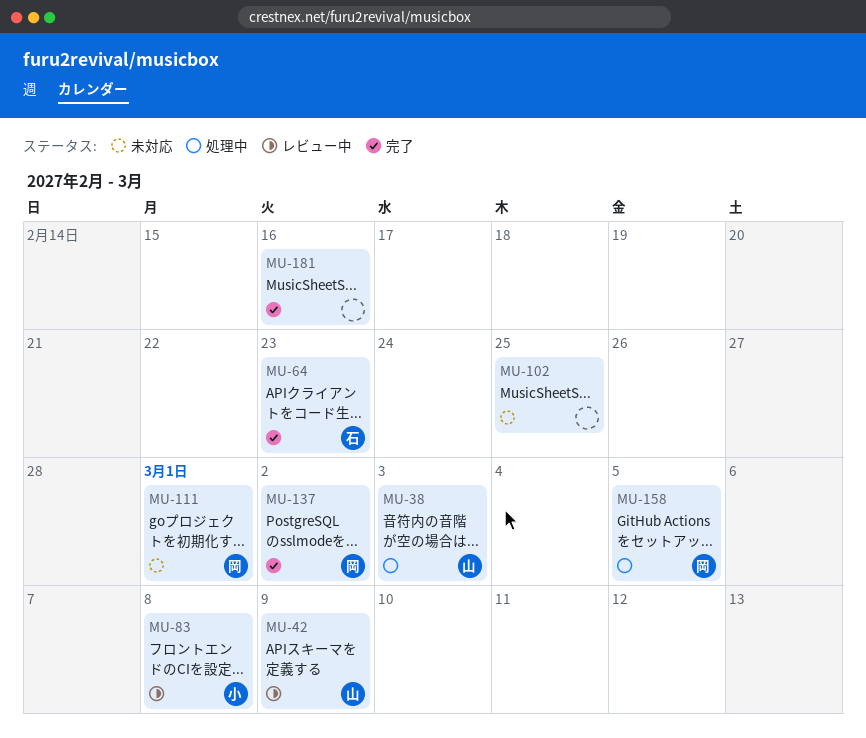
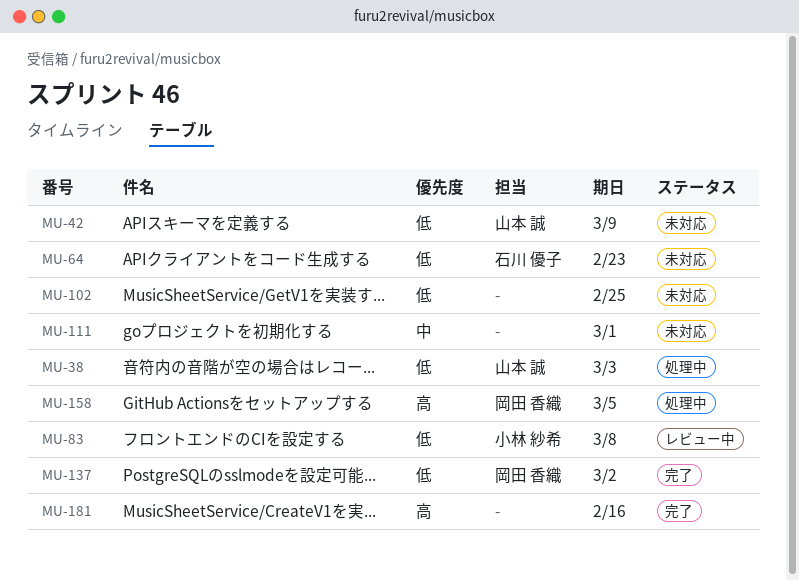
MU-42, status: レビュー中 -> 未対応
MU-64, status: 完了 -> 未対応
MU-111, owner: 岡田 香織 -> none

